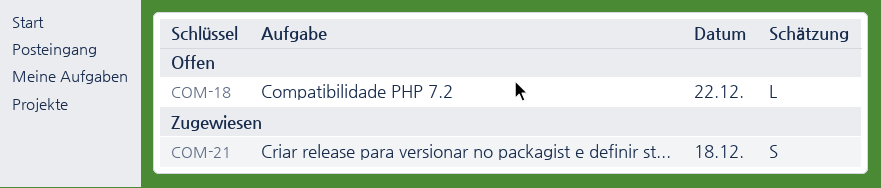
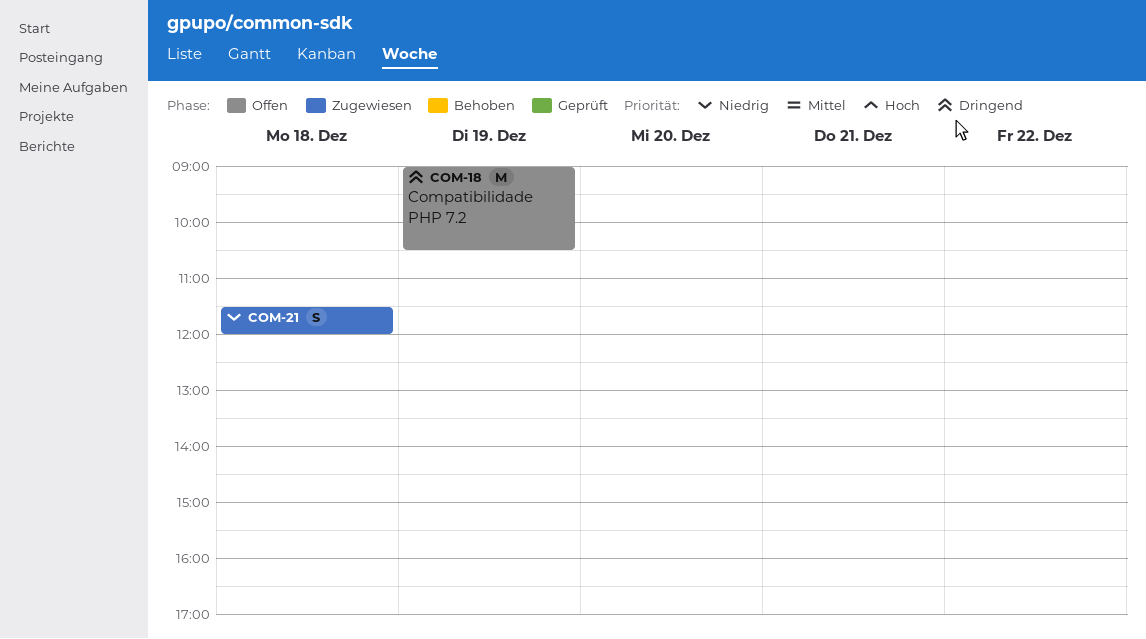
COM-18, estimate: L -> M
COM-18, day: Dec 22 -> Dec 19

